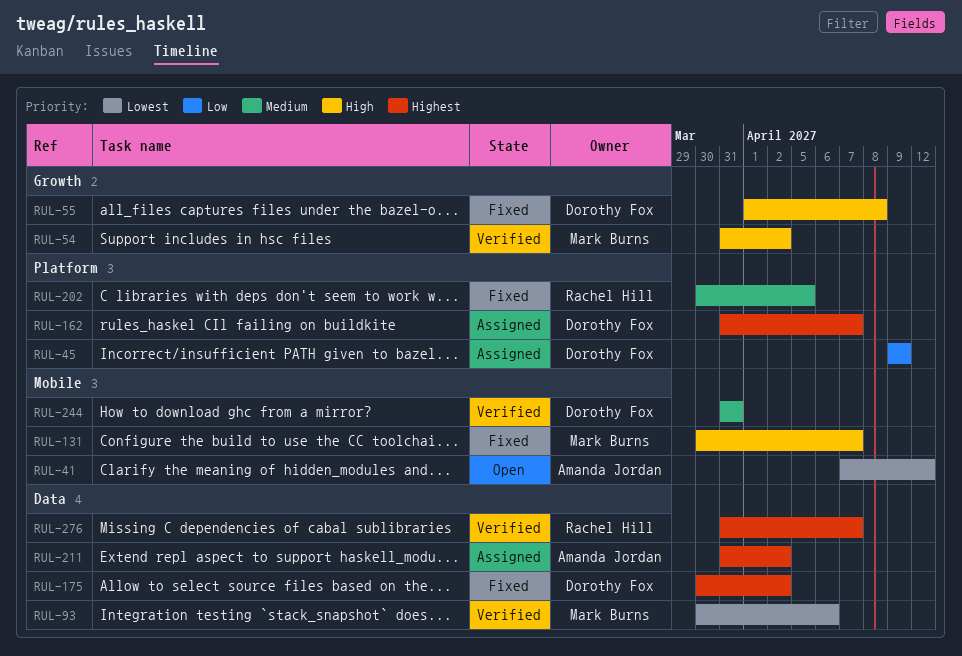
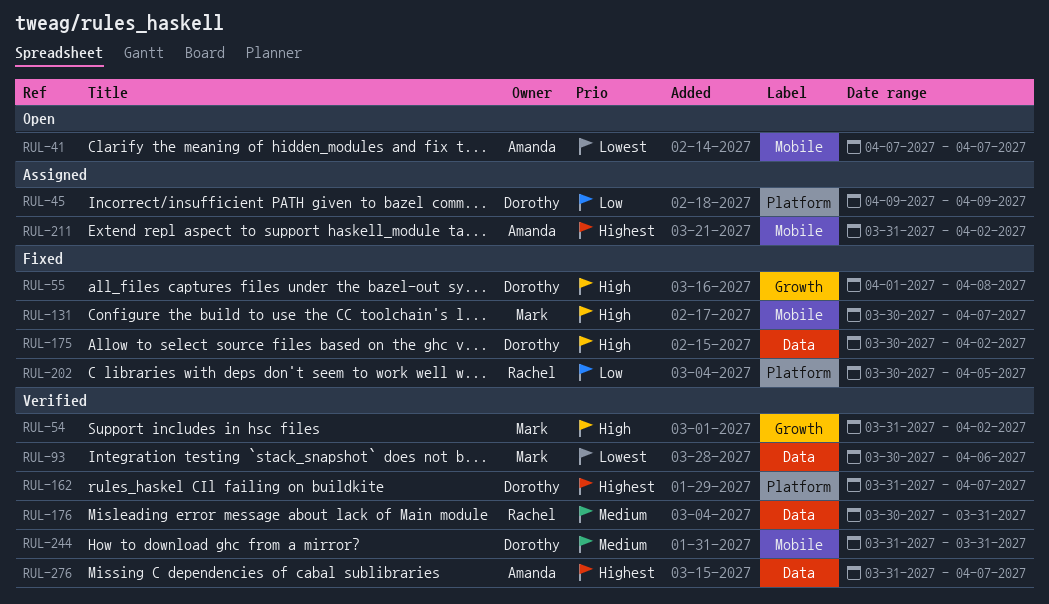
RUL-41, due: Apr 12 -> Apr 7
RUL-162, status: Assigned -> Verified
RUL-175, priority: Highest -> High
RUL-176: none -> present
RUL-202, priority: Medium -> Low
RUL-211, label: Data -> Mobile
RUL-276, owner: Rachel Hill -> Amanda Jordan

